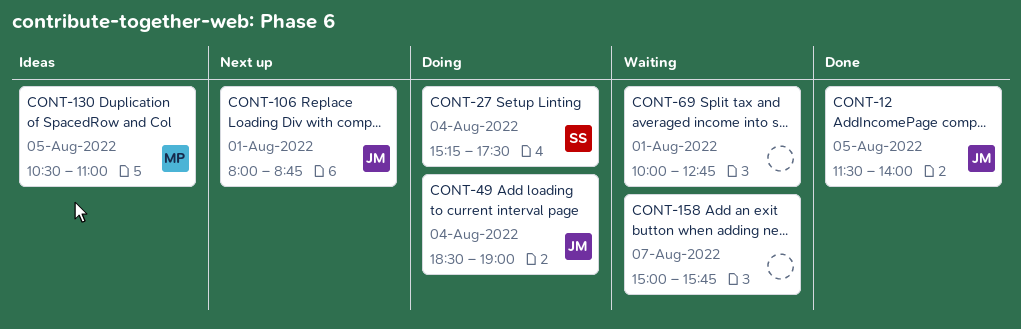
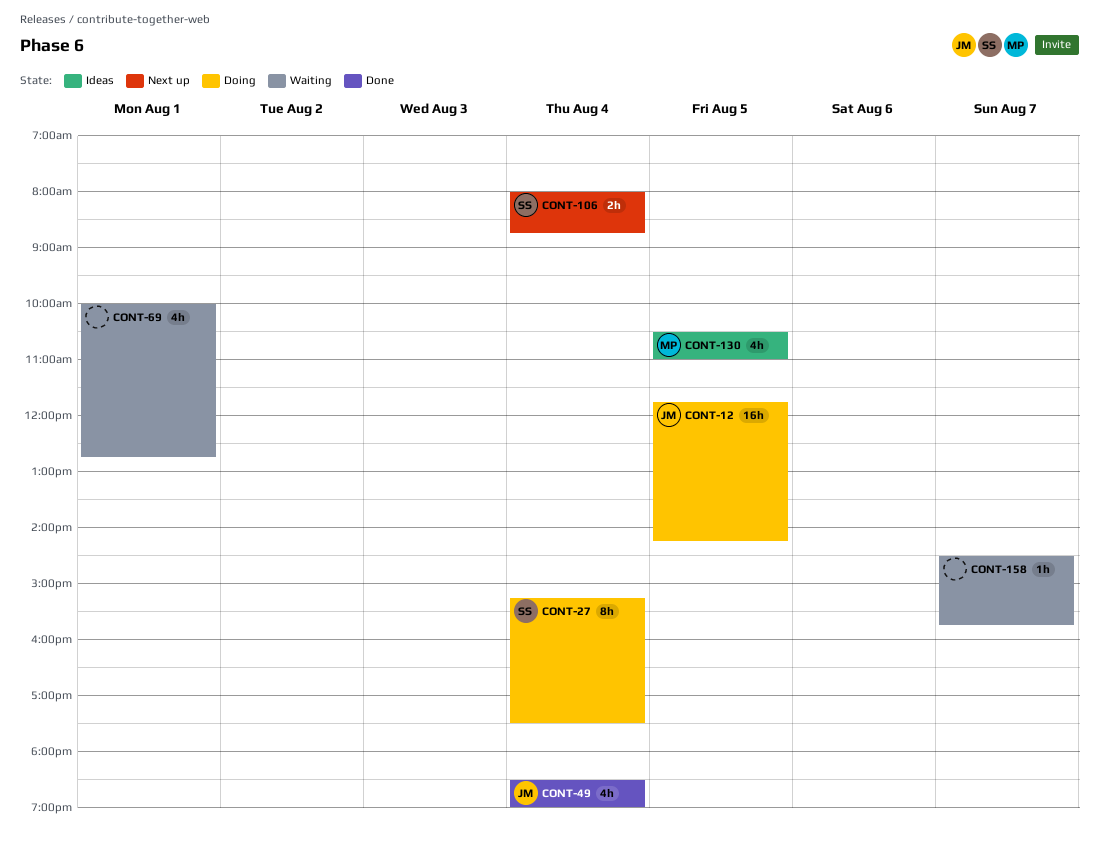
CONT-12, status: Done -> Doing
CONT-12, begins: 11:30 -> 11:45
CONT-12, ends: 14:00 -> 14:15
CONT-49, status: Doing -> Done
CONT-106, owner: JM -> SS
CONT-106, day: Aug 1 -> Aug 4
CONT-158, begins: 15:00 -> 14:30

